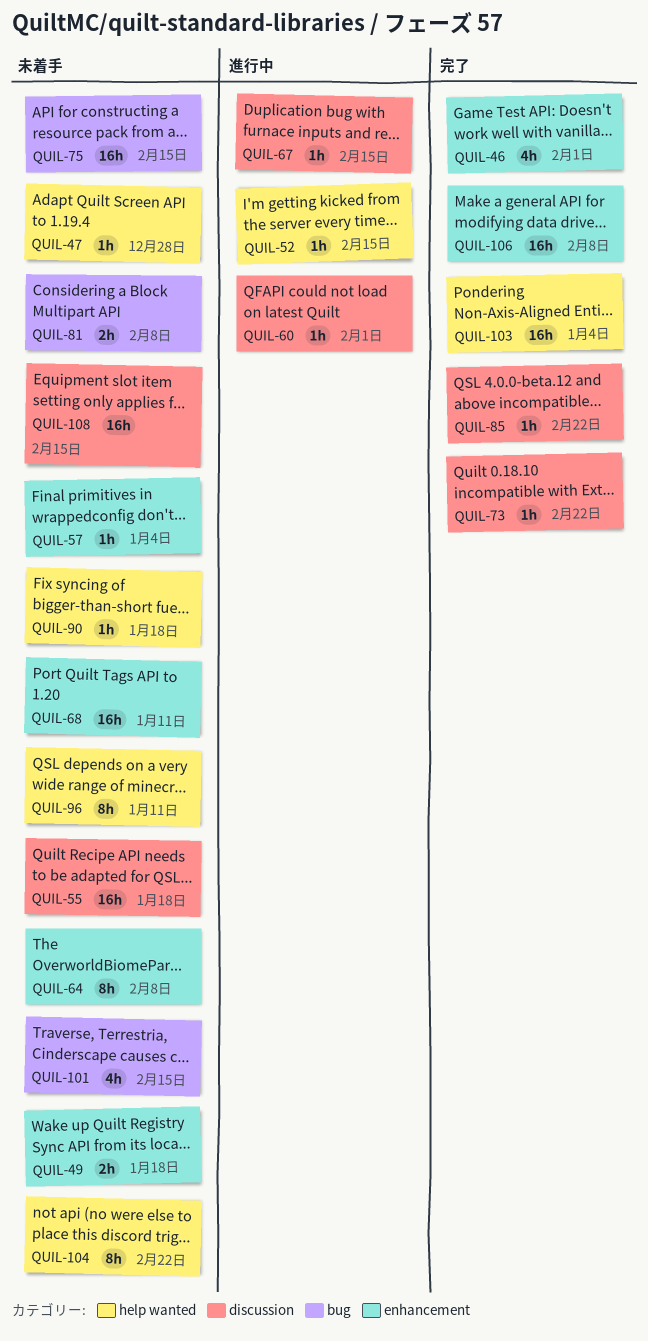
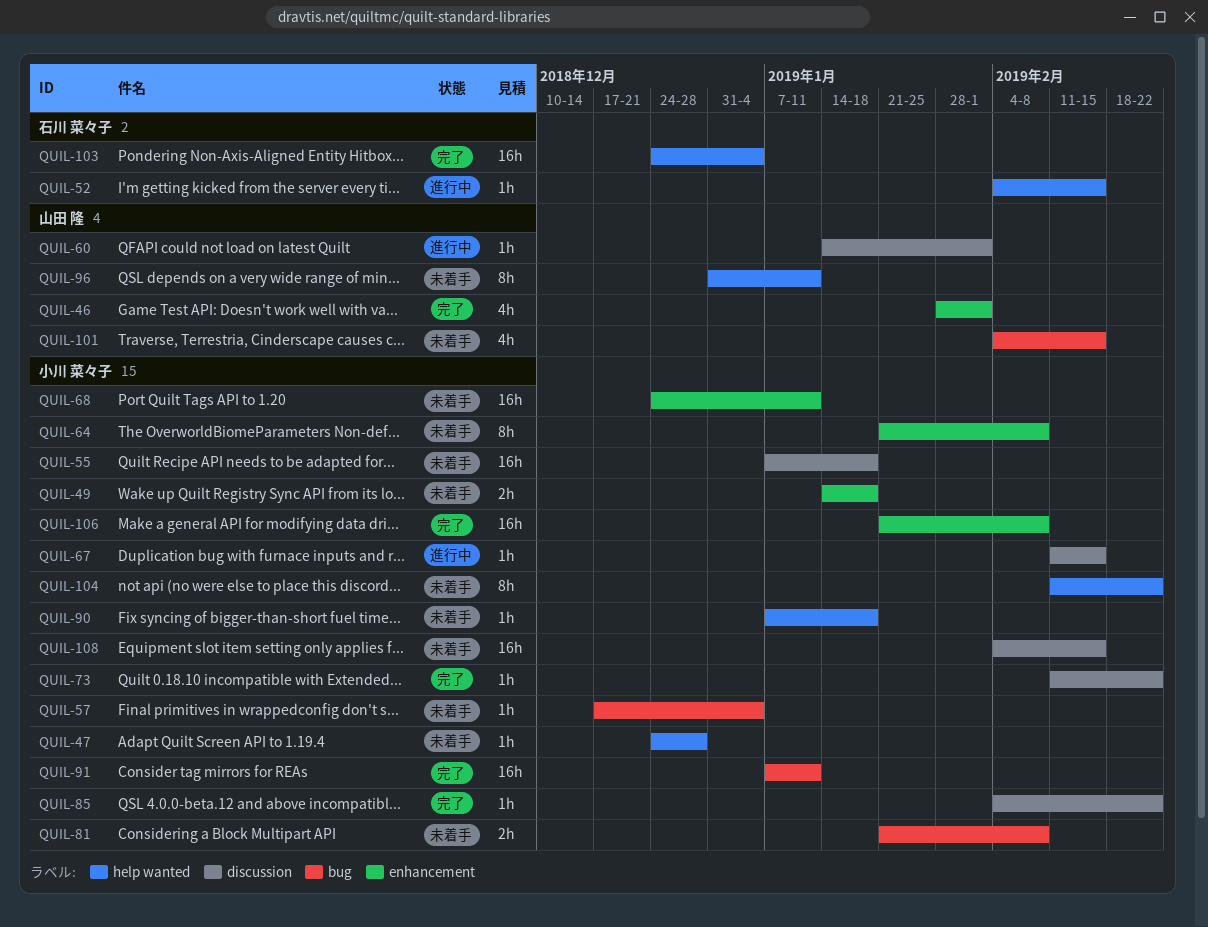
QUIL-57, label: enhancement -> bug
QUIL-75: present -> none
QUIL-91: none -> present

